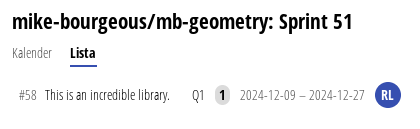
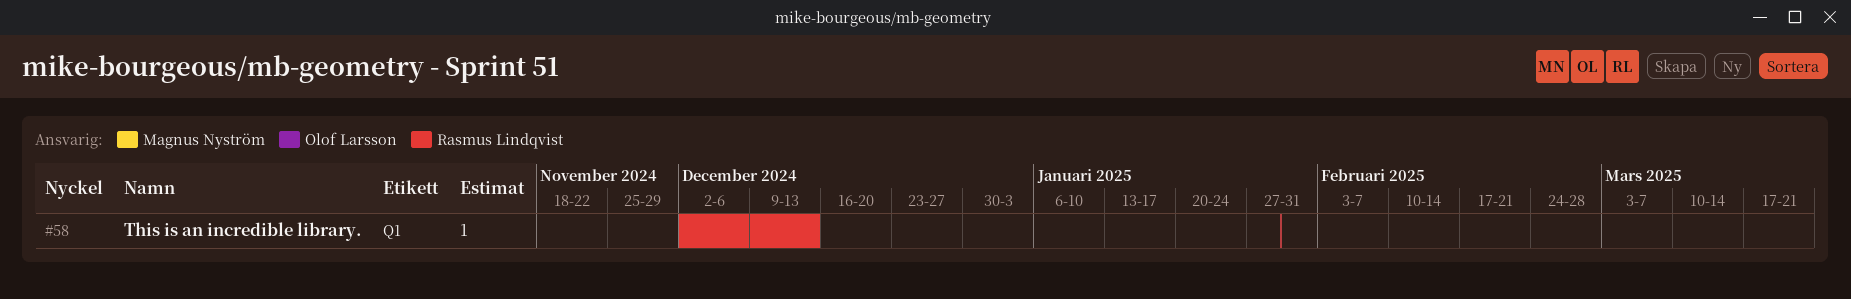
#58, start: Dec 9 -> Dec 2
#58, due: Dec 27 -> Dec 13

